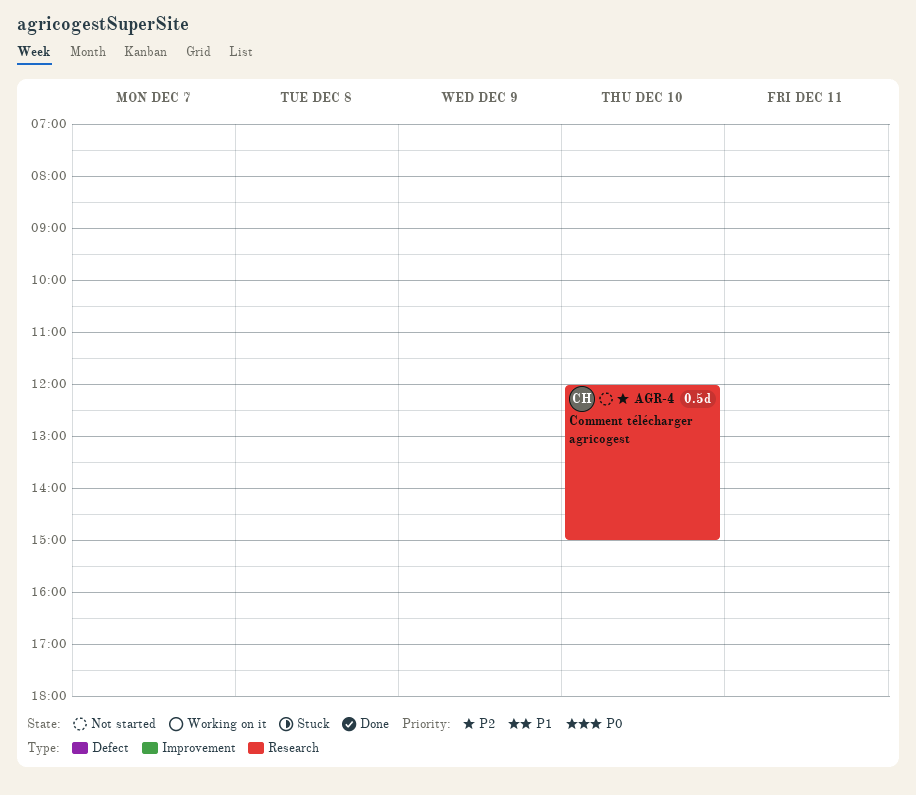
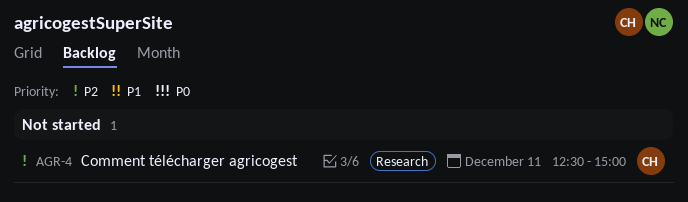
AGR-4, day: Dec 10 -> Dec 11
AGR-4, begins: 12:00 -> 12:30

